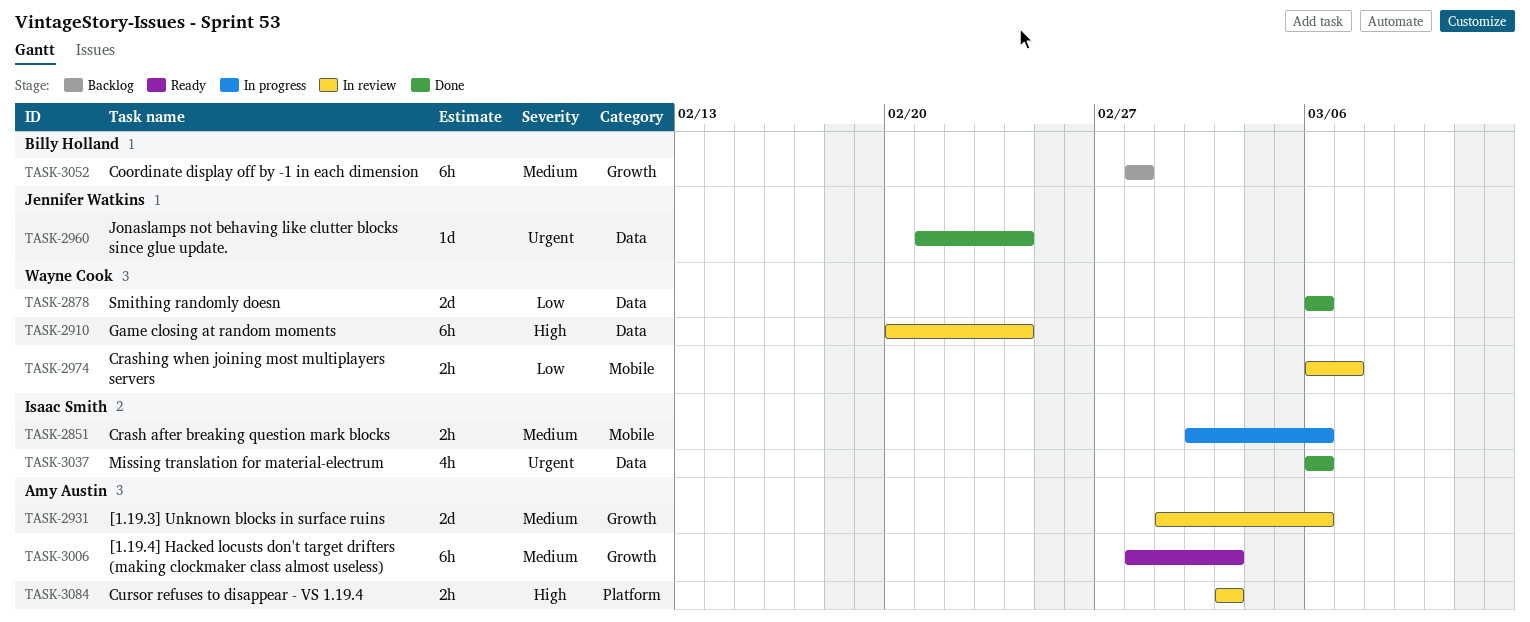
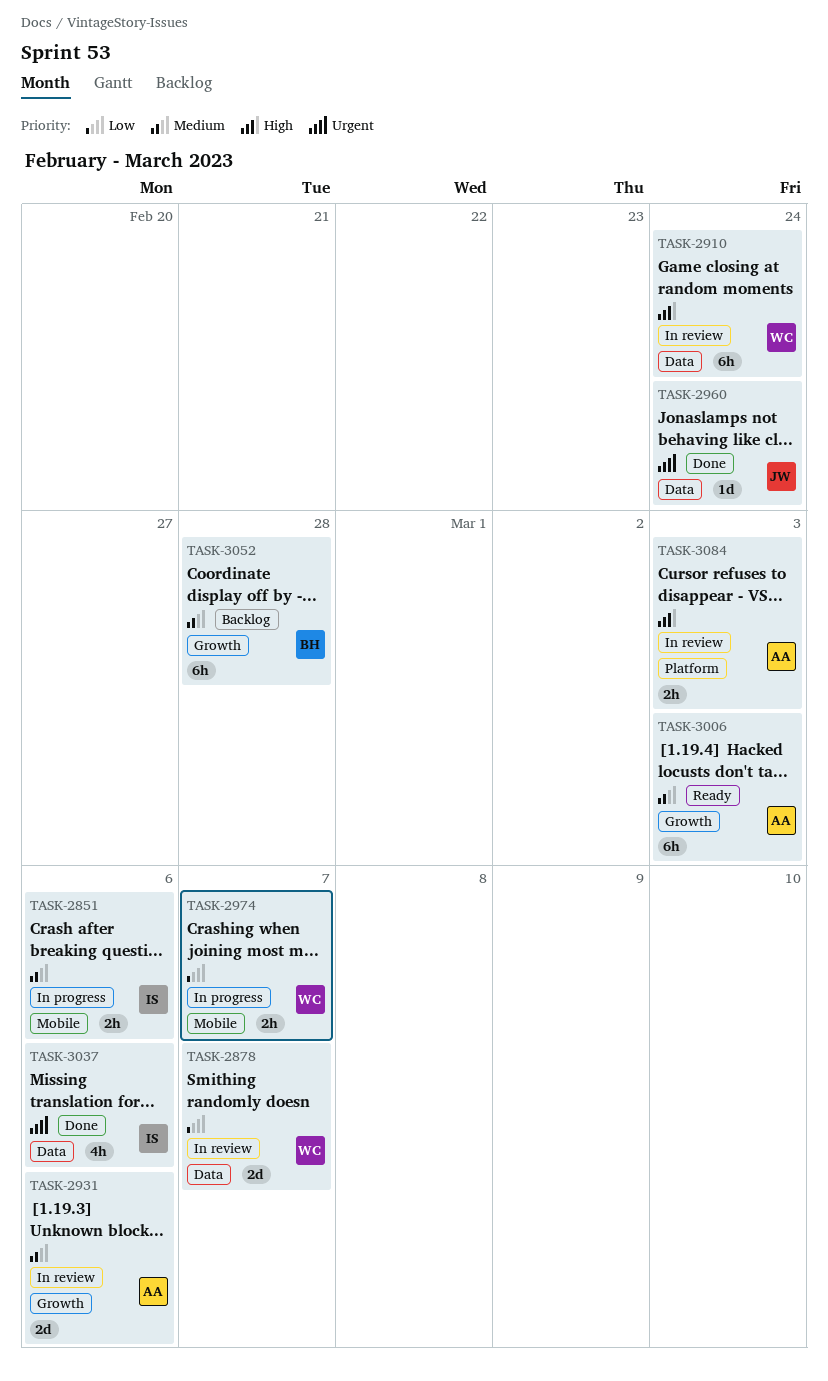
TASK-2878, status: Done -> In review
TASK-2878, due: Mar 6 -> Mar 7
TASK-2974, status: In review -> In progress

